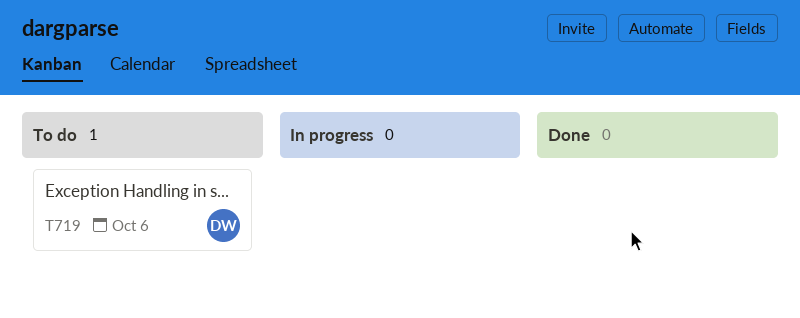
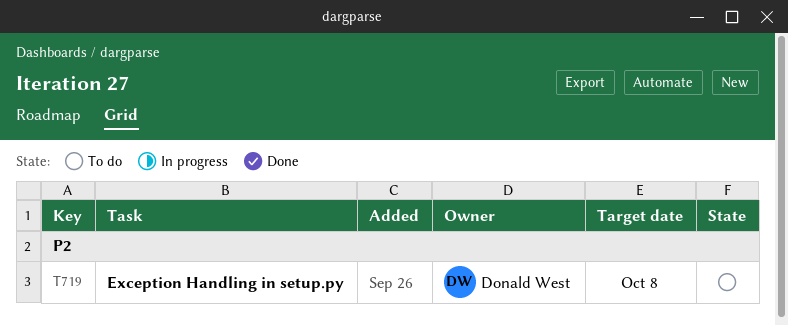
T719, due: Oct 6 -> Oct 8

